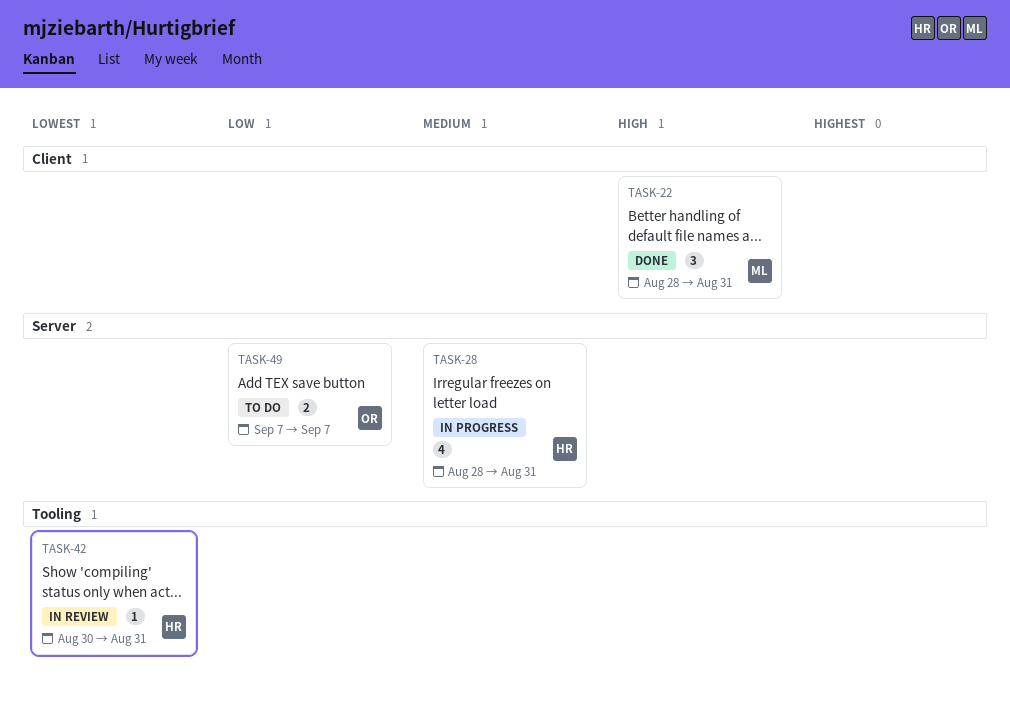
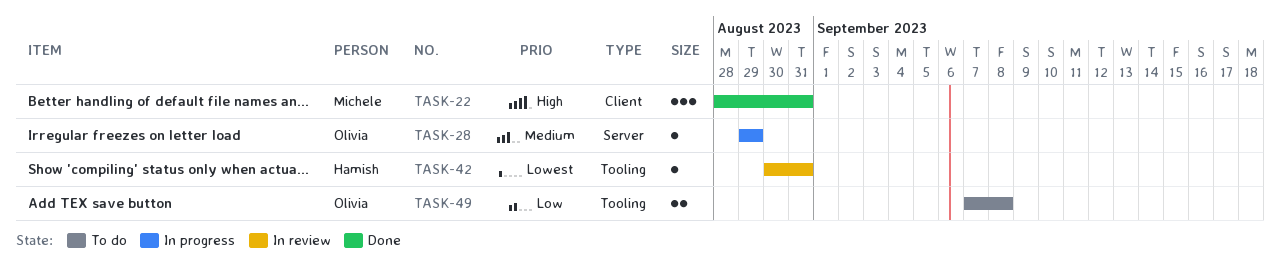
TASK-28, owner: Hamish -> Olivia
TASK-28, estimate: 4 -> 1
TASK-28, start: Aug 28 -> Aug 29
TASK-28, due: Aug 31 -> Aug 29
TASK-49, label: Server -> Tooling
TASK-49, due: Sep 7 -> Sep 8

